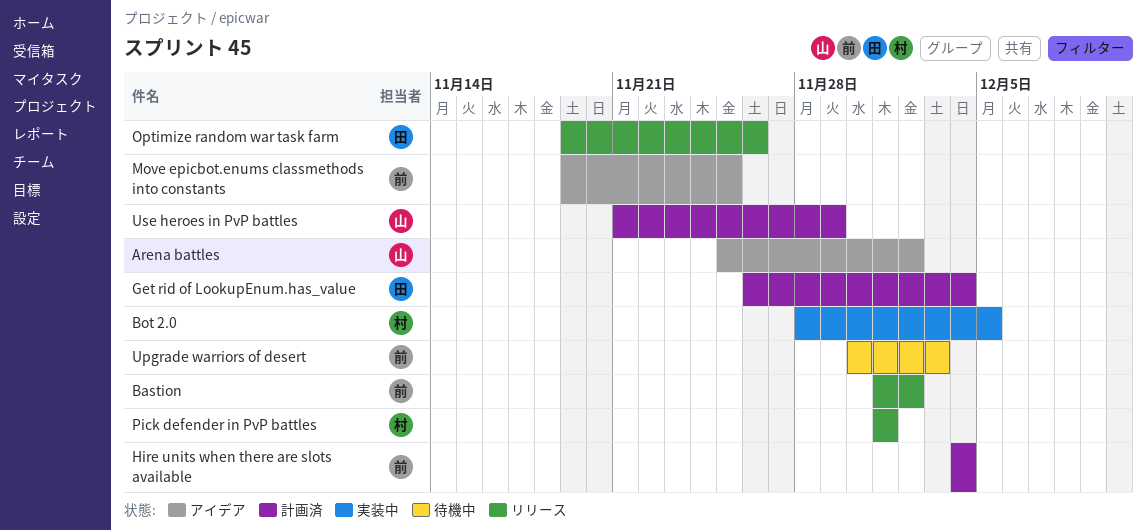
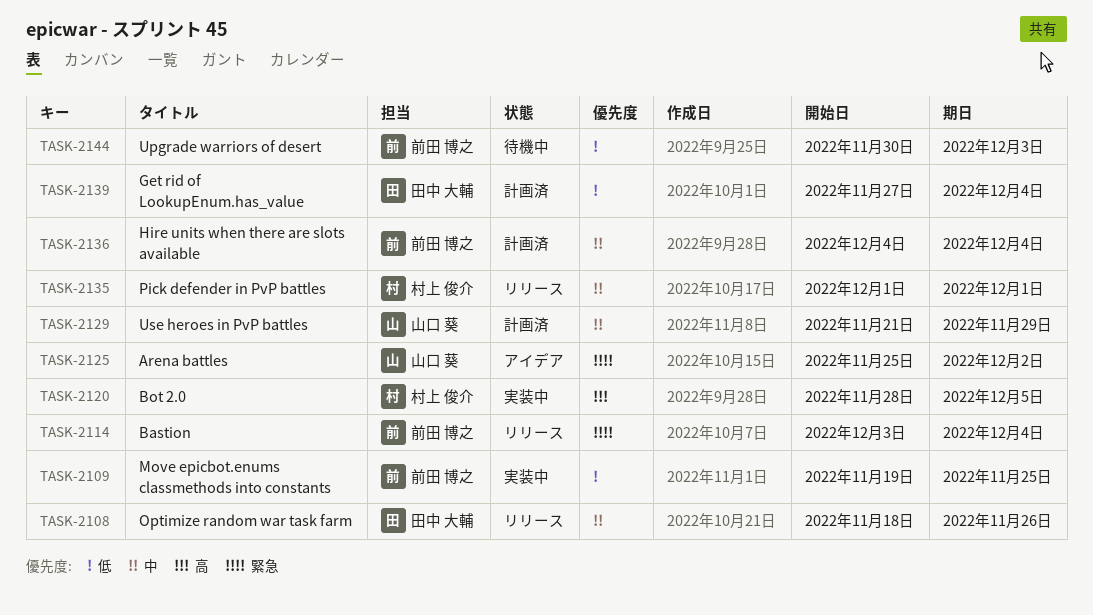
Bastion, start: Dec 1 -> Dec 3
Bastion, due: Dec 2 -> Dec 4
Get rid of LookupEnum.has_value, start: Nov 26 -> Nov 27
Move epicbot.enums classmethods into constants, status: アイデア -> 実装中
Optimize random war task farm, start: Nov 19 -> Nov 18

